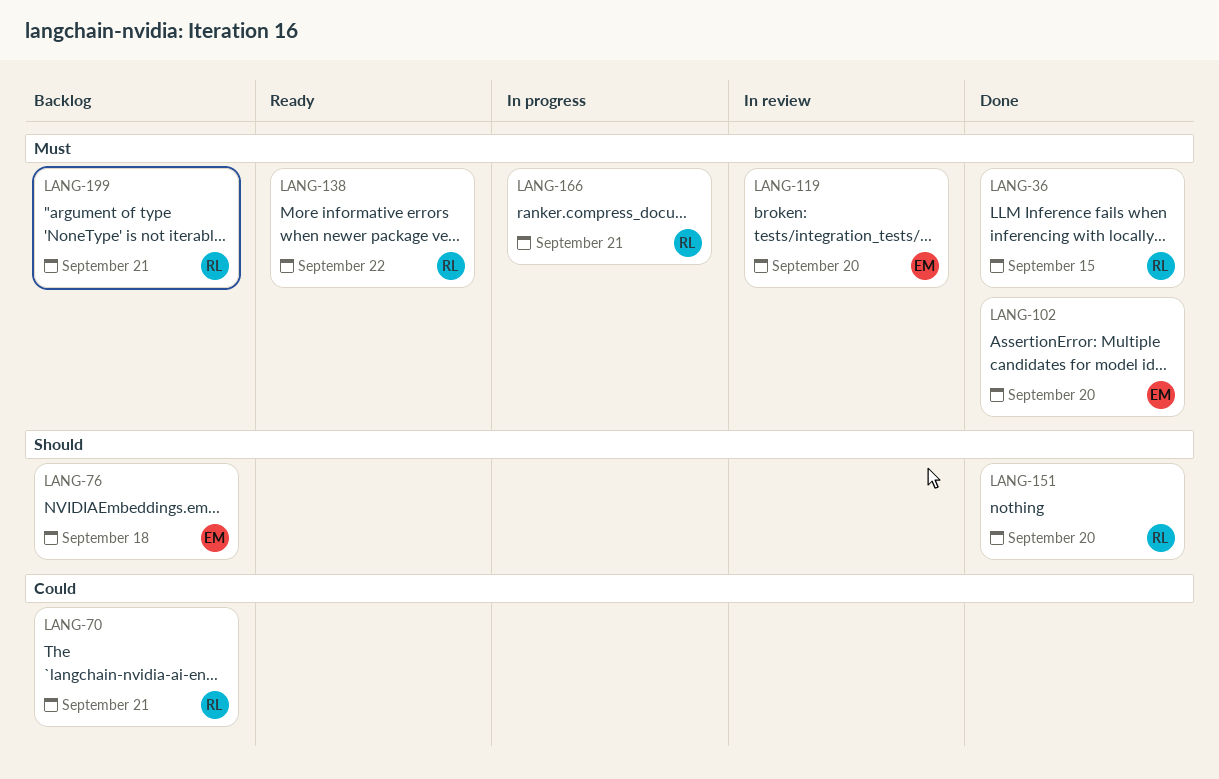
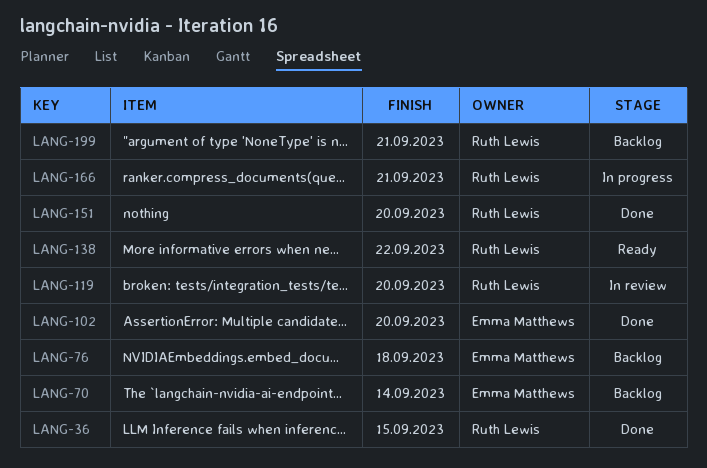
LANG-70, owner: Ruth Lewis -> Emma Matthews
LANG-70, due: Sep 21 -> Sep 14
LANG-119, owner: Emma Matthews -> Ruth Lewis

